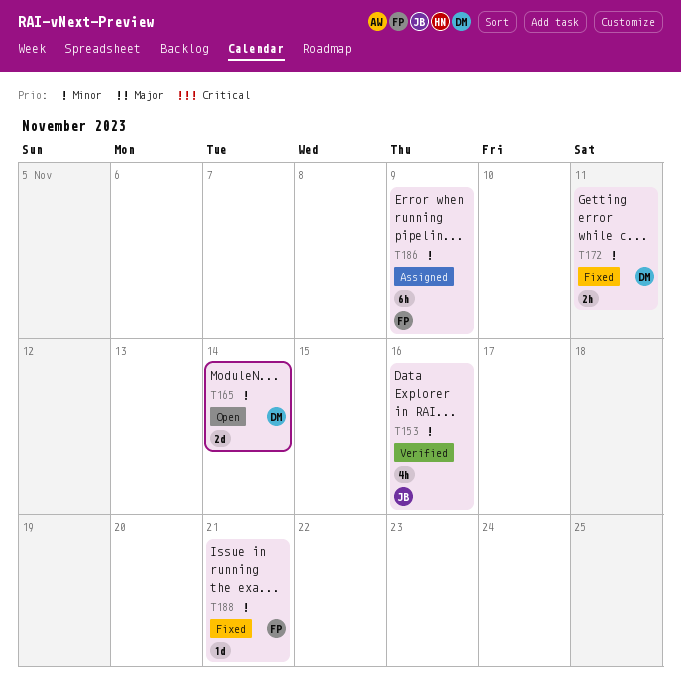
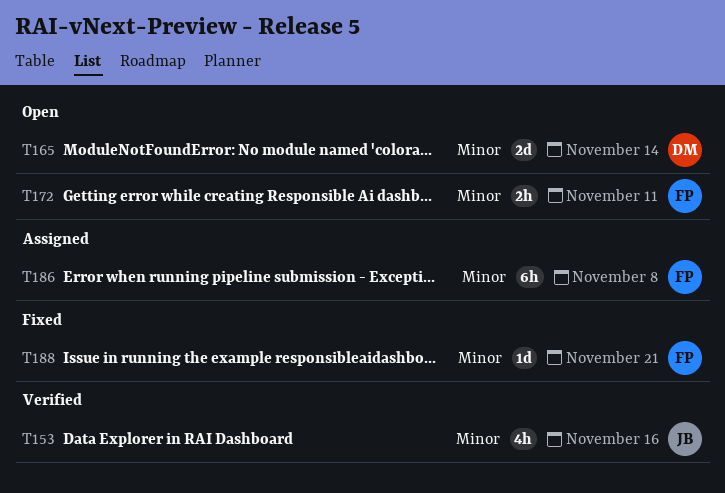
T172, status: Fixed -> Open
T172, owner: DM -> FP
T186, due: Nov 9 -> Nov 8

